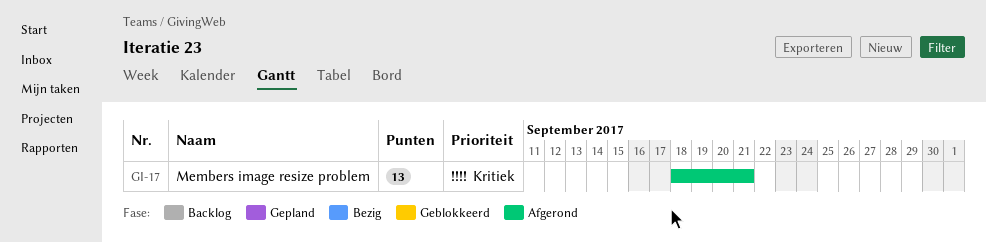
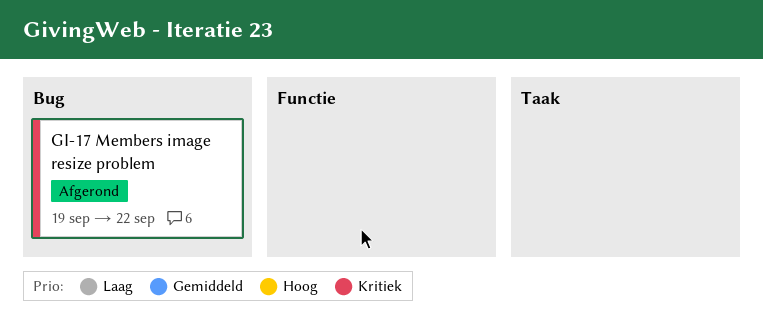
GI-17, start: Sep 18 -> Sep 19
GI-17, due: Sep 21 -> Sep 22

